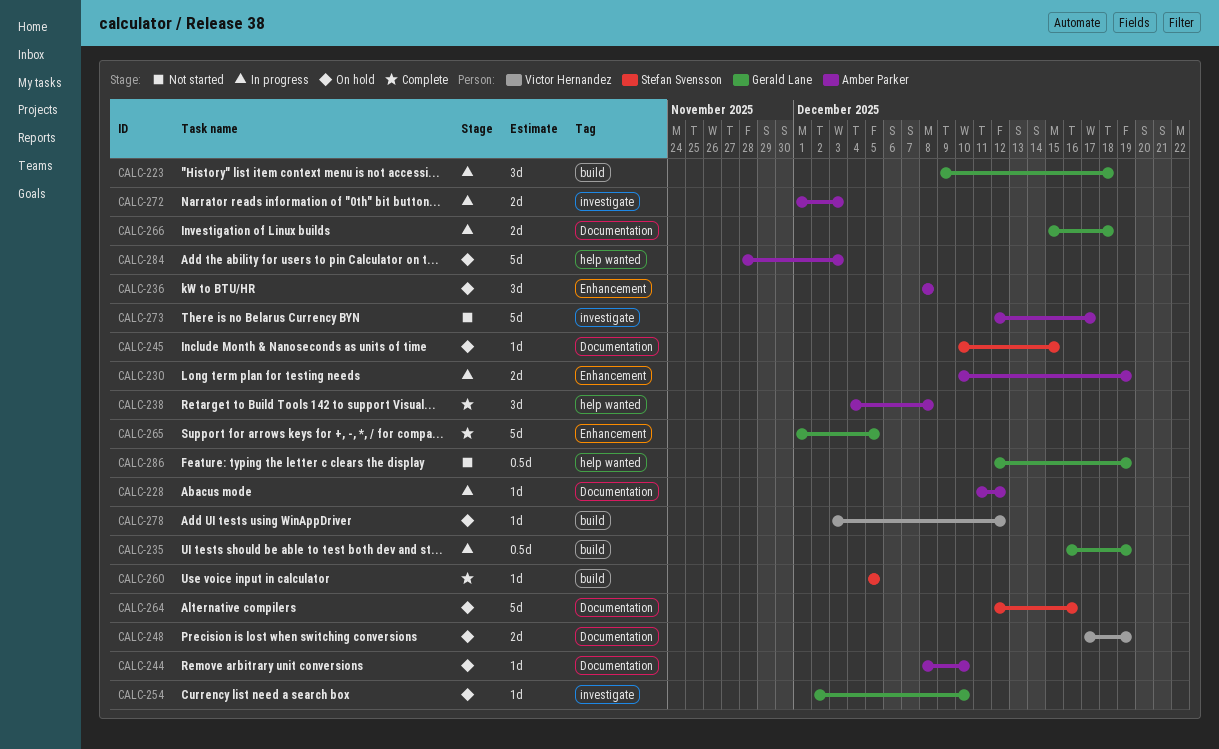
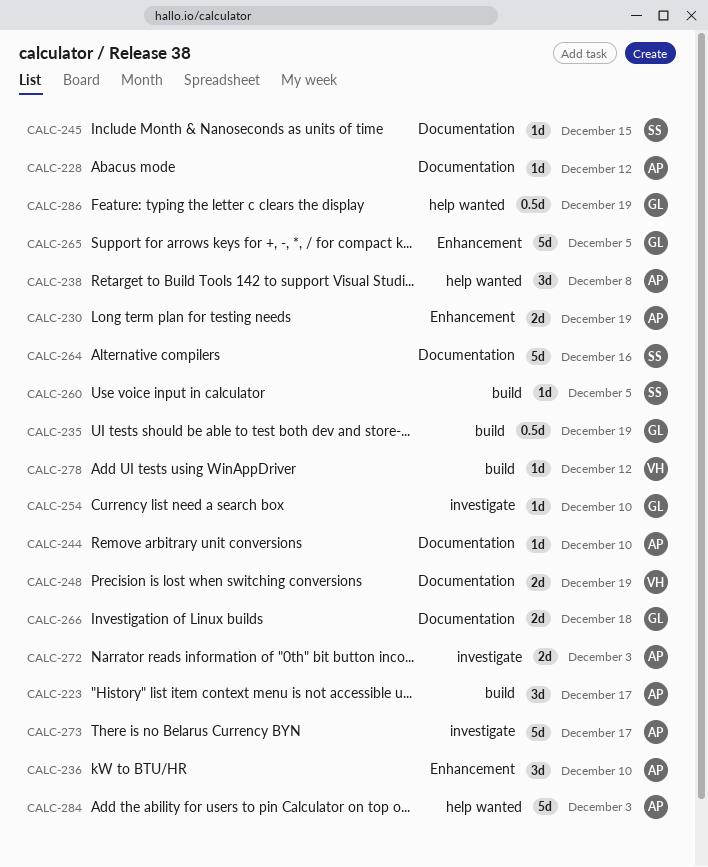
CALC-223, owner: Gerald Lane -> Amber Parker
CALC-223, due: Dec 18 -> Dec 17
CALC-236, due: Dec 8 -> Dec 10

